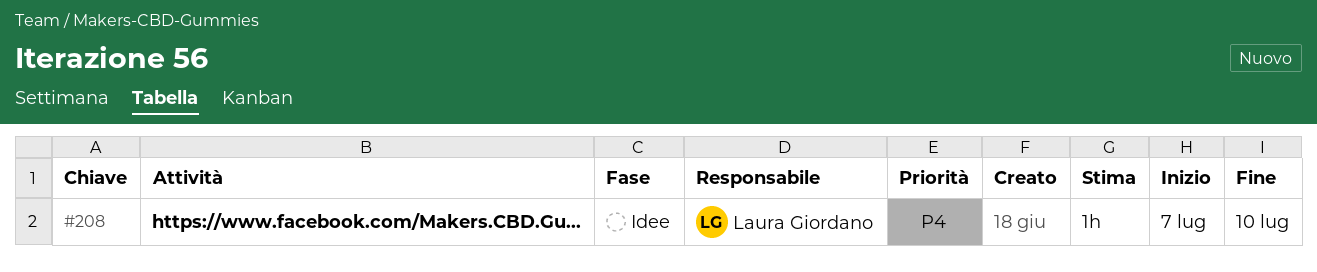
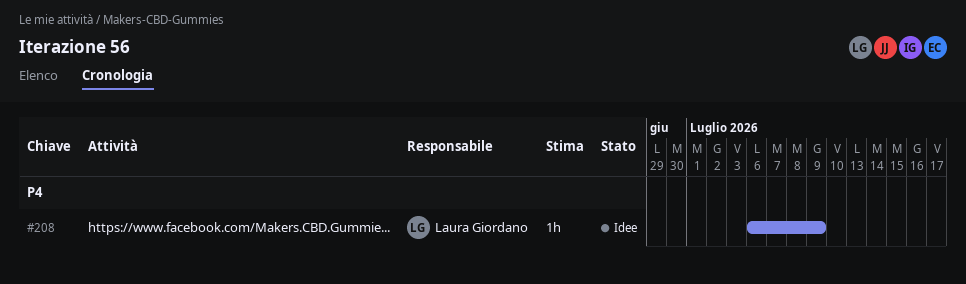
#208, start: Jul 7 -> Jul 6
#208, due: Jul 10 -> Jul 9

